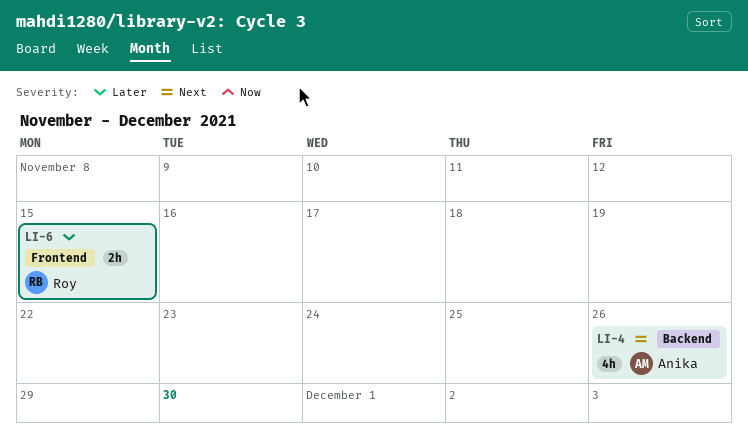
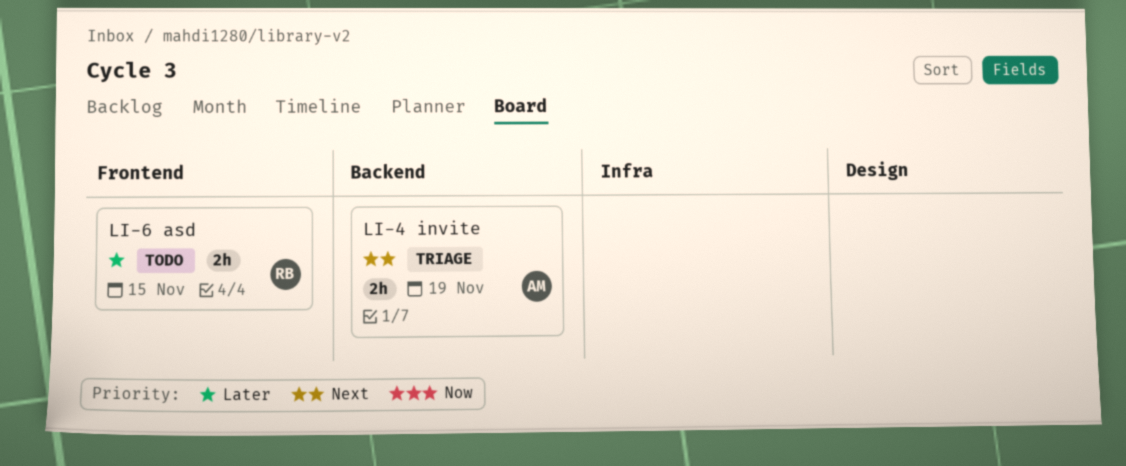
LI-4, estimate: 4h -> 2h
LI-4, due: Nov 26 -> Nov 19

